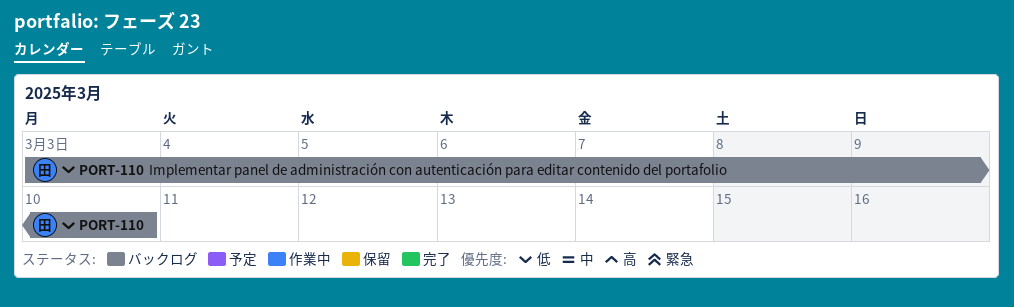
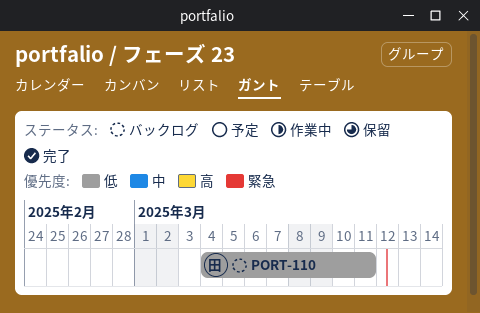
PORT-110, start: Mar 3 -> Mar 4
PORT-110, due: Mar 10 -> Mar 11

